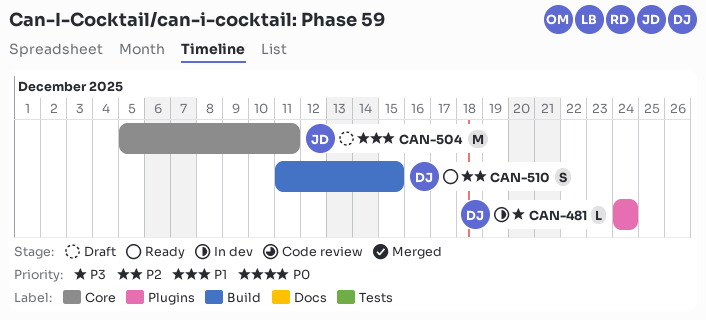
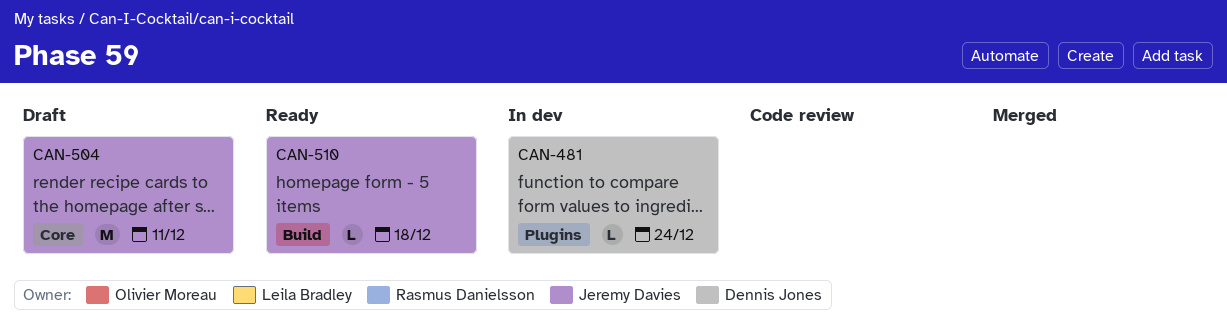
CAN-510, owner: Dennis Jones -> Jeremy Davies
CAN-510, estimate: S -> L
CAN-510, due: Dec 15 -> Dec 18

